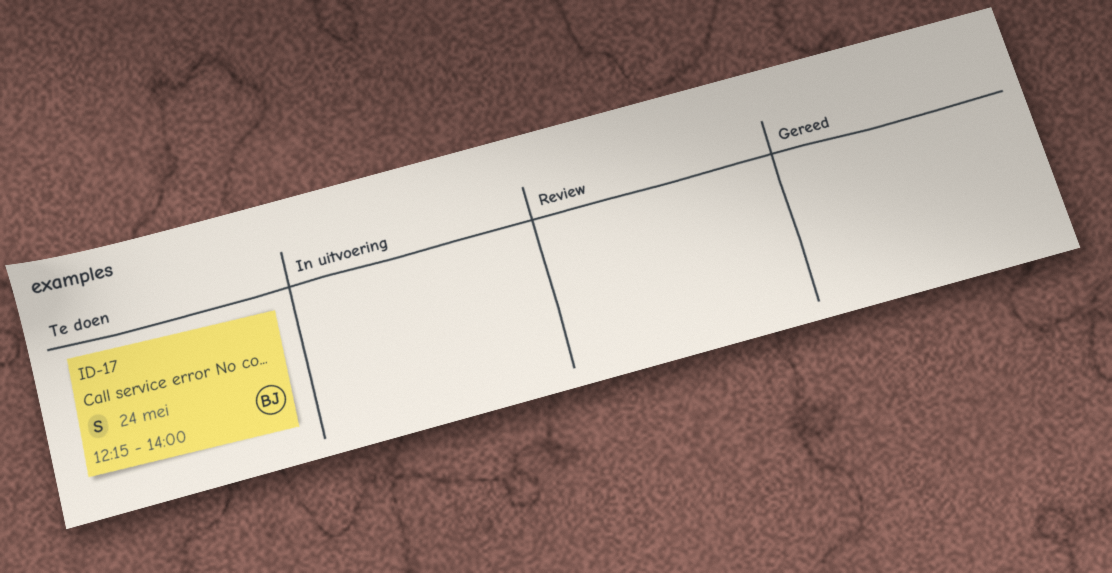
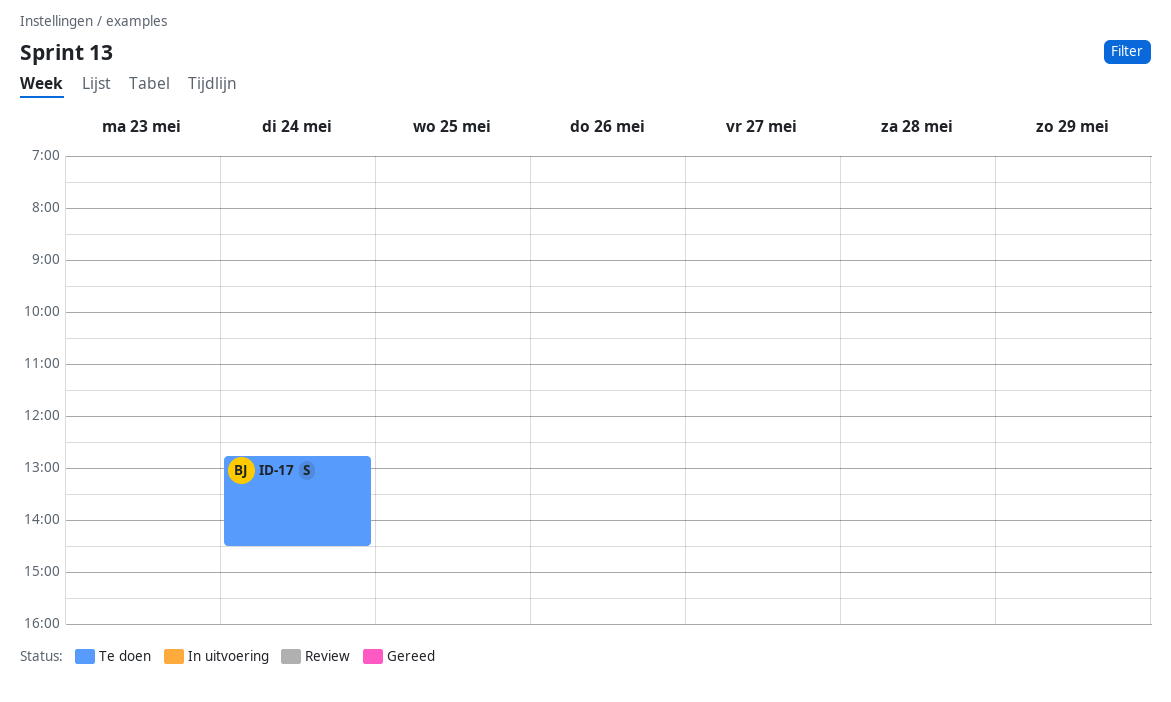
ID-17, begins: 12:15 -> 12:45
ID-17, ends: 14:00 -> 14:30

